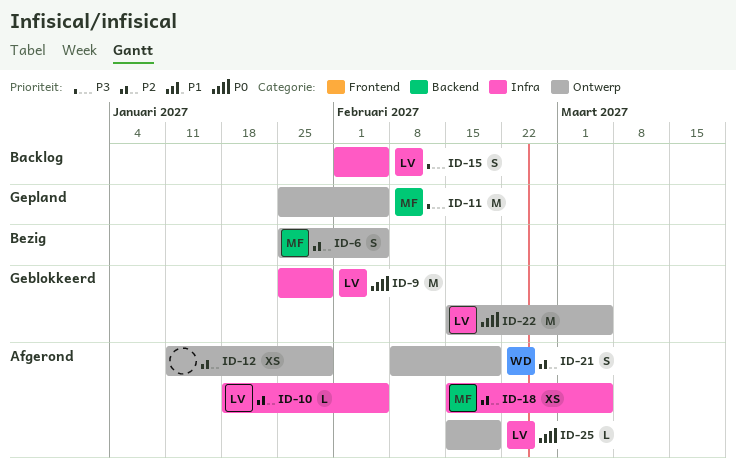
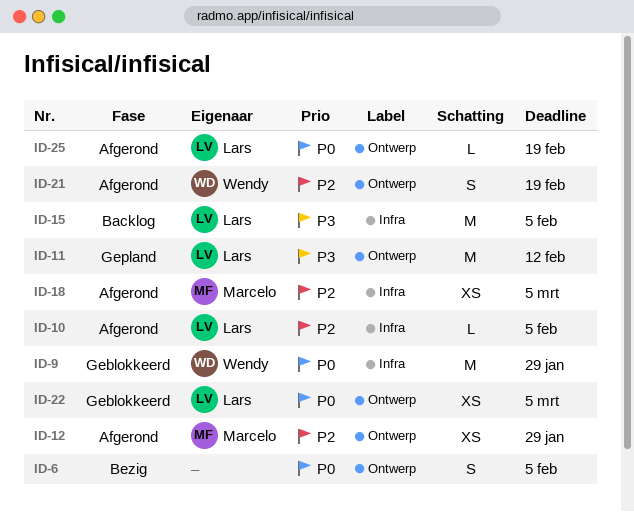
ID-6, owner: Marcelo -> none
ID-6, priority: P2 -> P0
ID-9, owner: Lars -> Wendy
ID-11, owner: Marcelo -> Lars
ID-11, due: Feb 5 -> Feb 12
ID-12, owner: none -> Marcelo
ID-15, estimate: S -> M
ID-22, estimate: M -> XS

